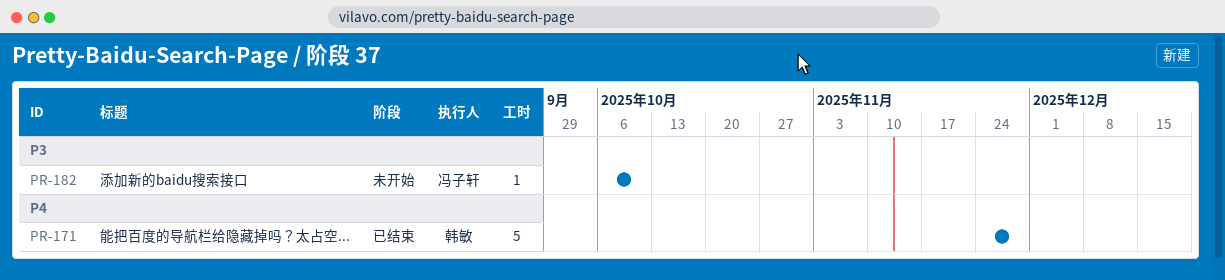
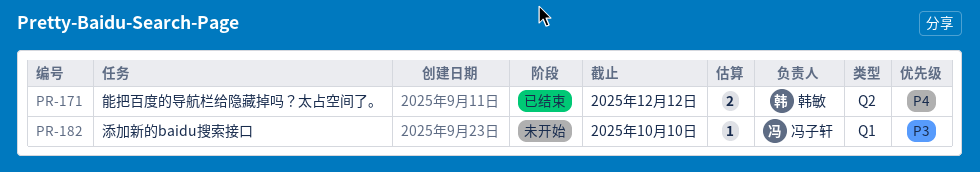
PR-171, estimate: 5 -> 2
PR-171, due: Nov 28 -> Dec 12

